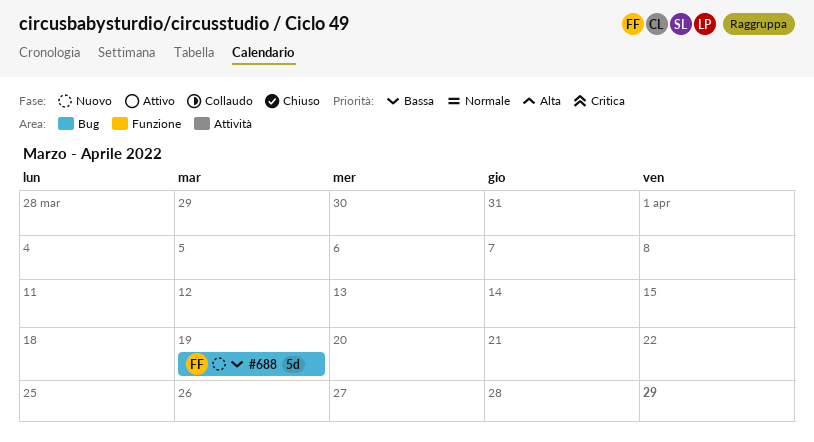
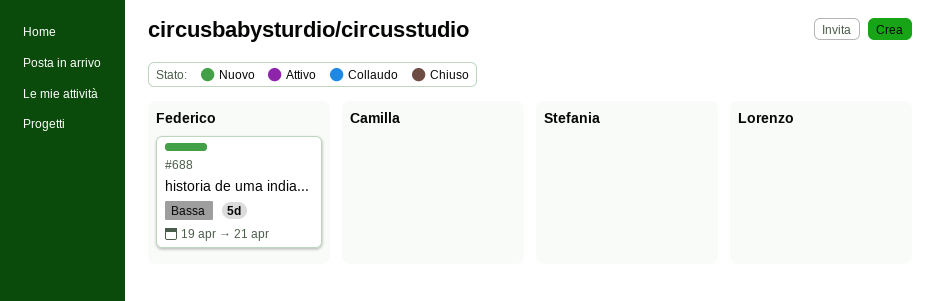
#688, due: Apr 19 -> Apr 21

